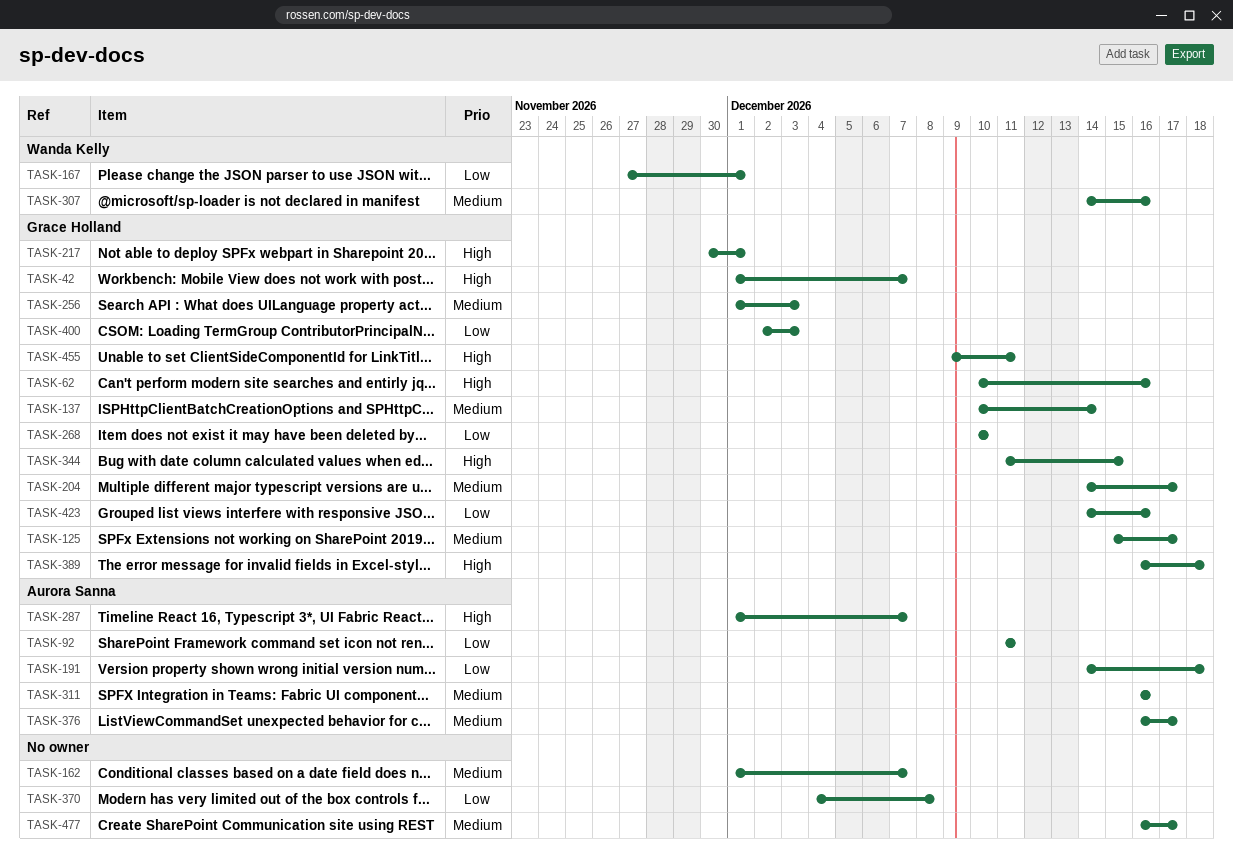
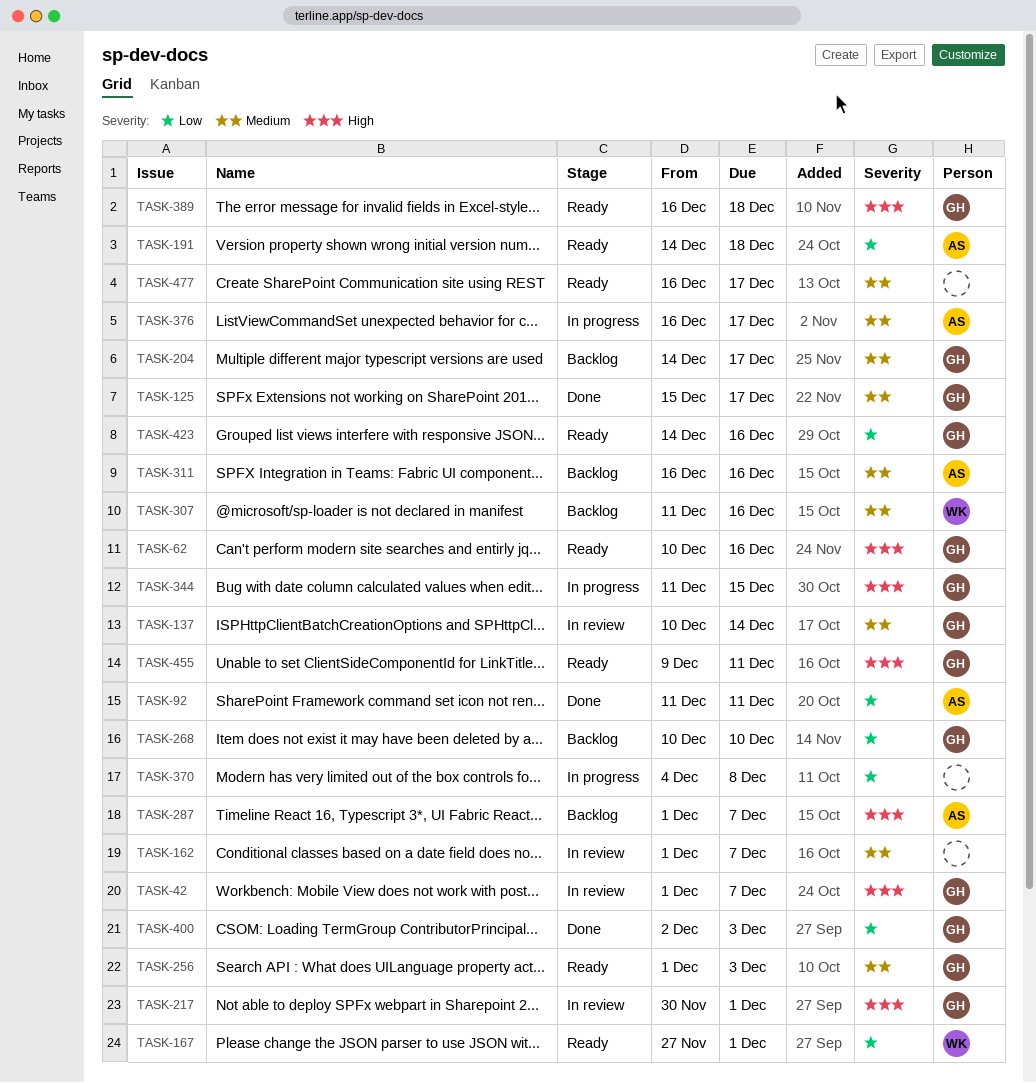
TASK-307, start: Dec 14 -> Dec 11

